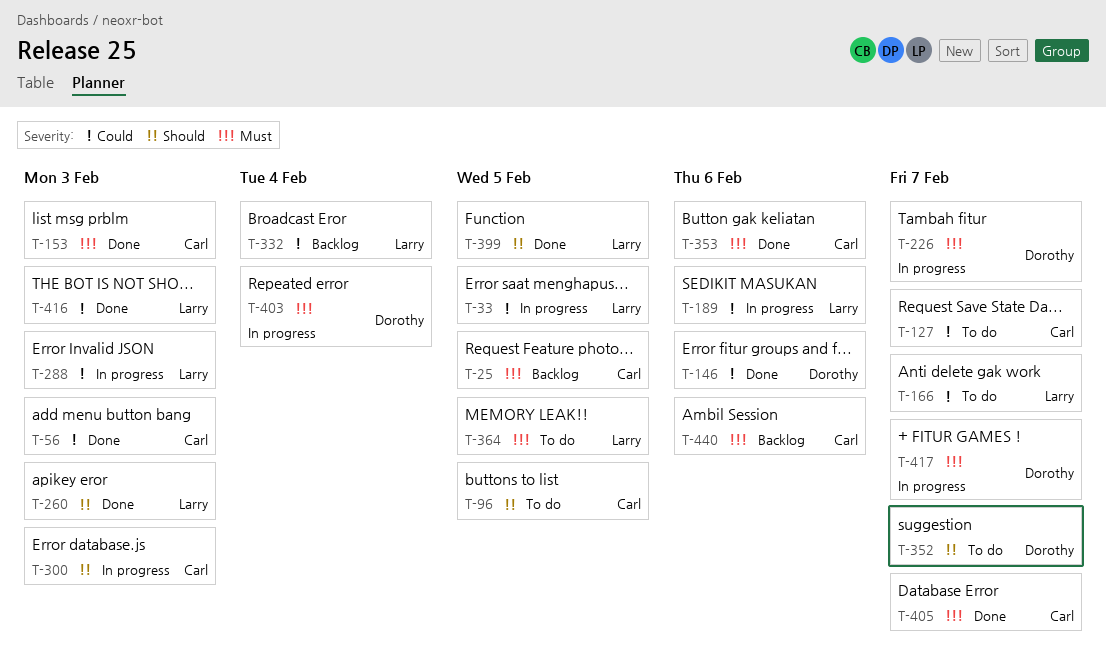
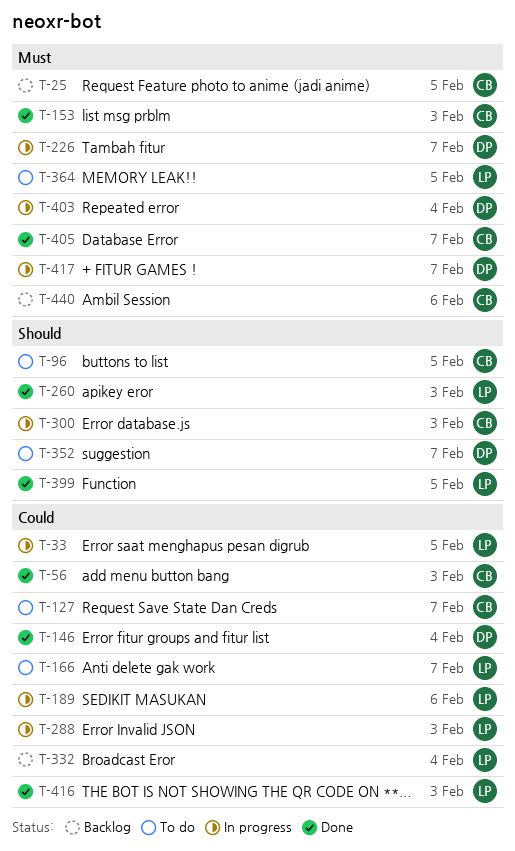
T-146, due: Feb 6 -> Feb 4
T-353: present -> none

